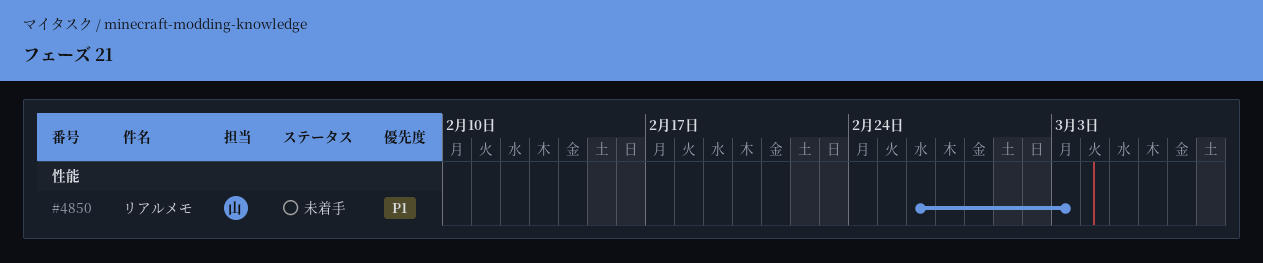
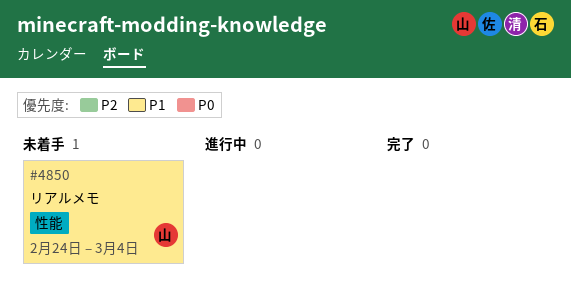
#4850, start: Feb 26 -> Feb 24
#4850, due: Mar 3 -> Mar 4

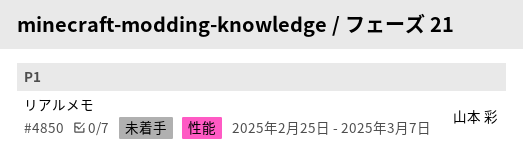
#4850, start: Feb 24 -> Feb 25
#4850, due: Mar 4 -> Mar 7

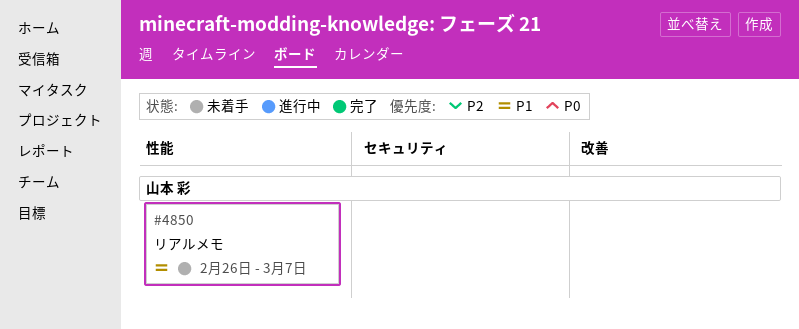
#4850, start: Feb 25 -> Feb 26

